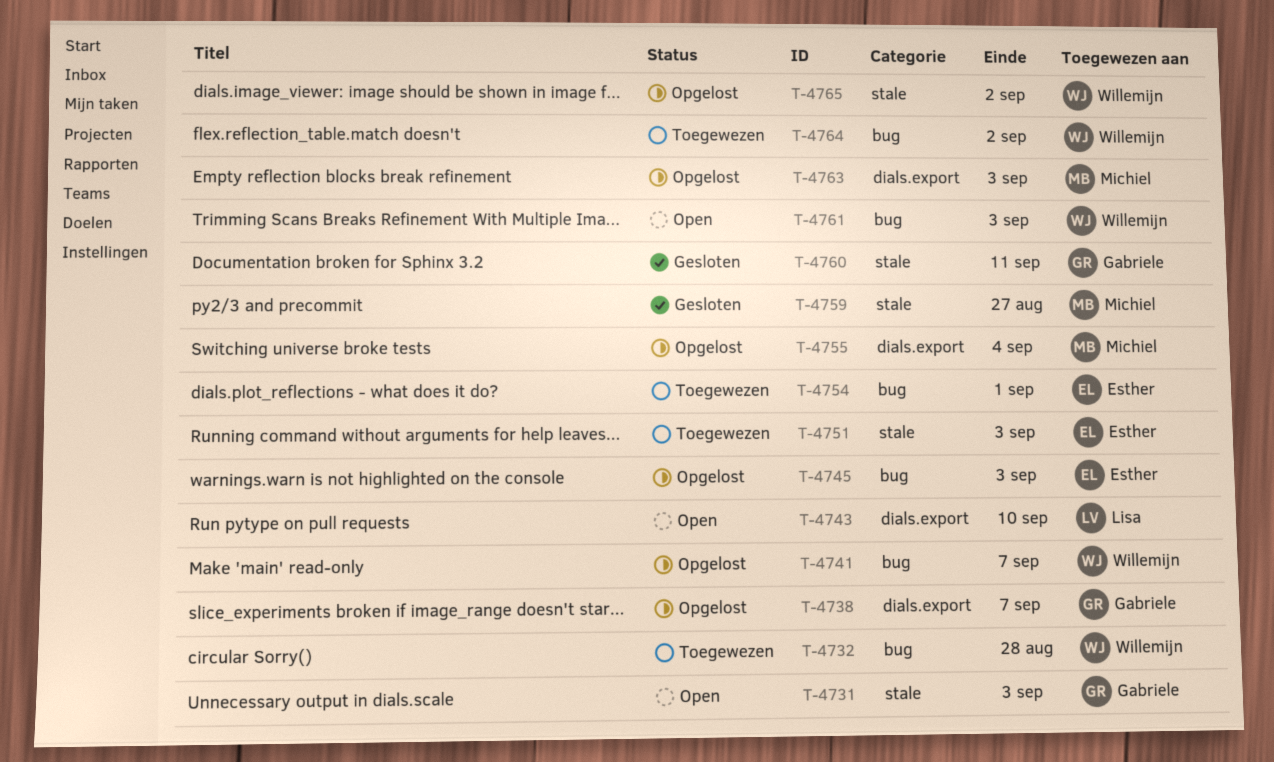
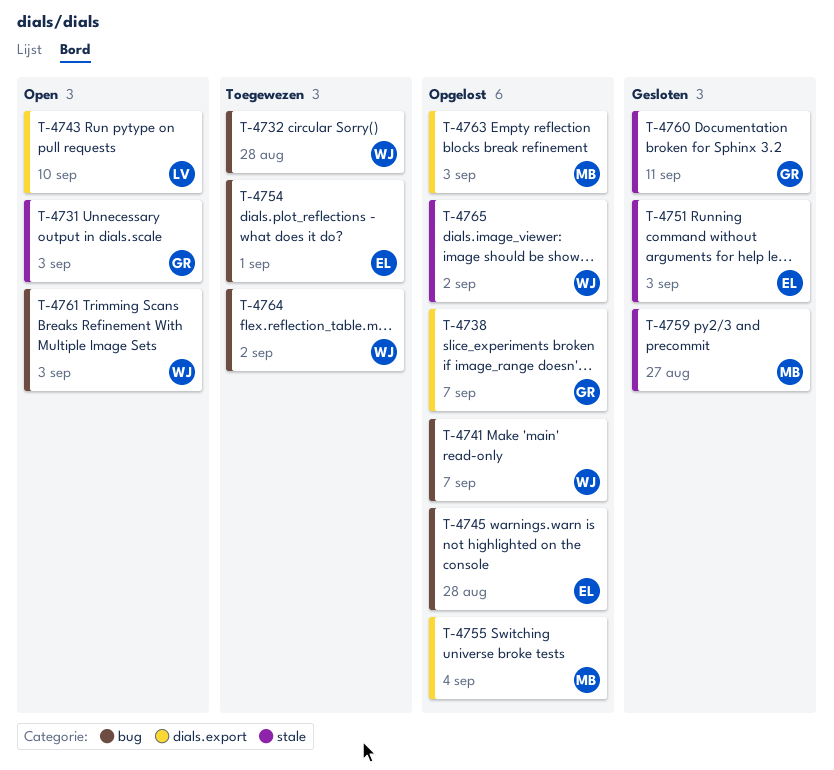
T-4745, due: Sep 3 -> Aug 28
T-4751, status: Toegewezen -> Gesloten

